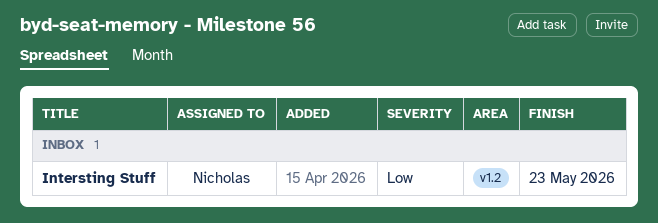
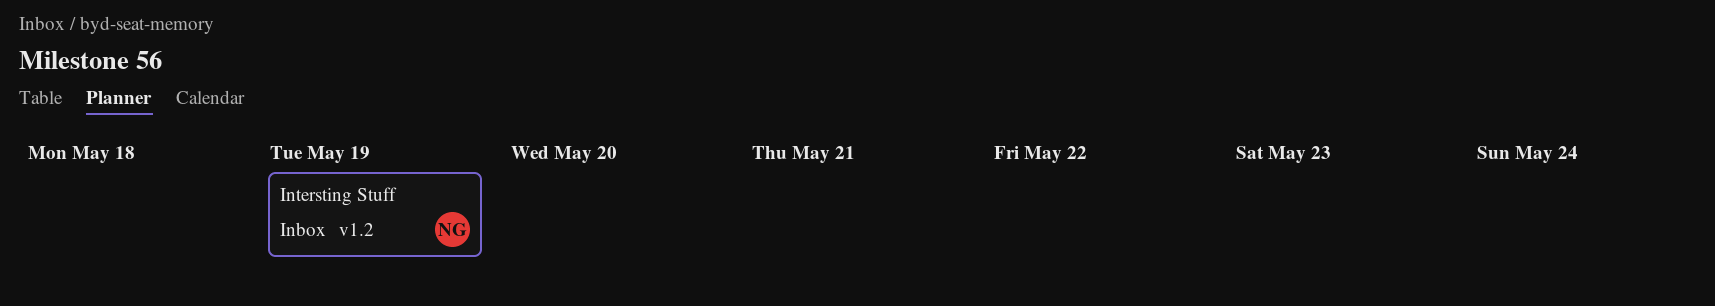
Intersting Stuff, due: May 23 -> May 19

